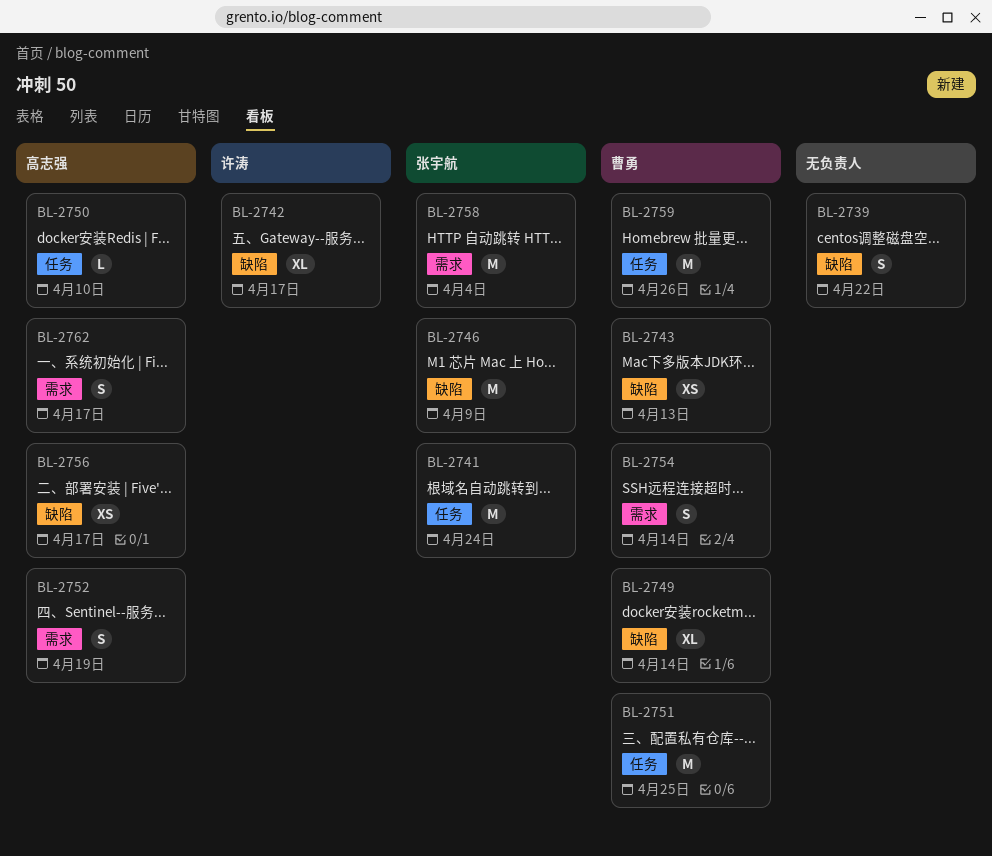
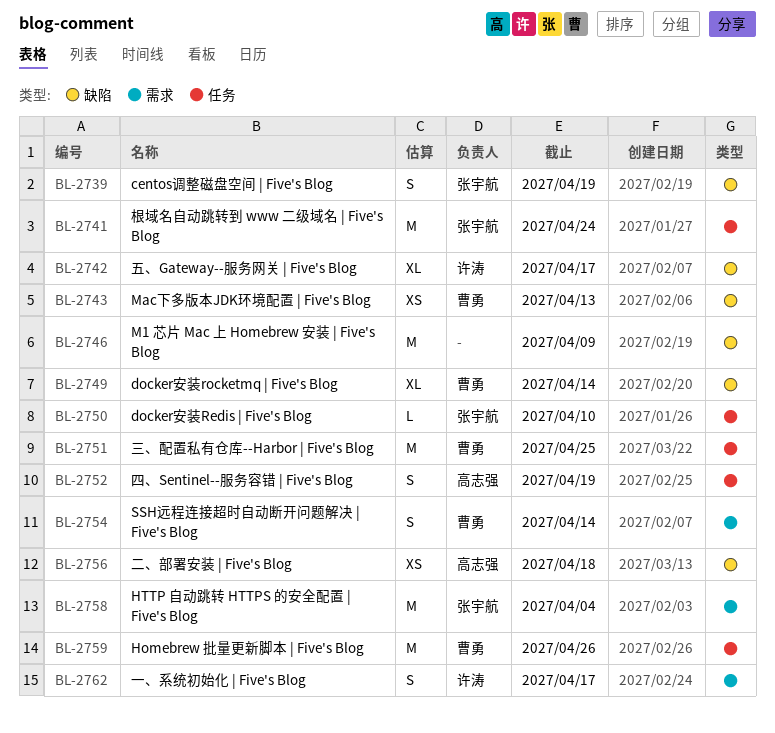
BL-2739, owner: none -> 张宇航
BL-2739, due: Apr 22 -> Apr 19
BL-2746, owner: 张宇航 -> none
BL-2750, owner: 高志强 -> 张宇航
BL-2752, label: 需求 -> 任务
BL-2756, due: Apr 17 -> Apr 18
BL-2762, owner: 高志强 -> 许涛

